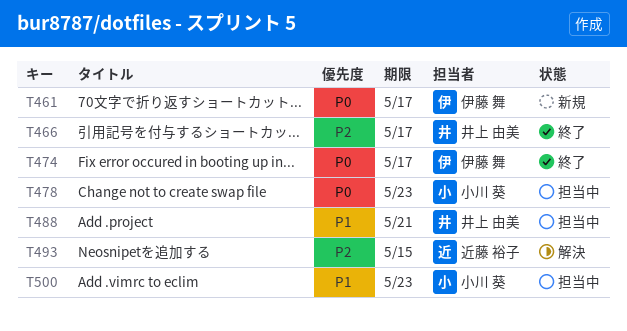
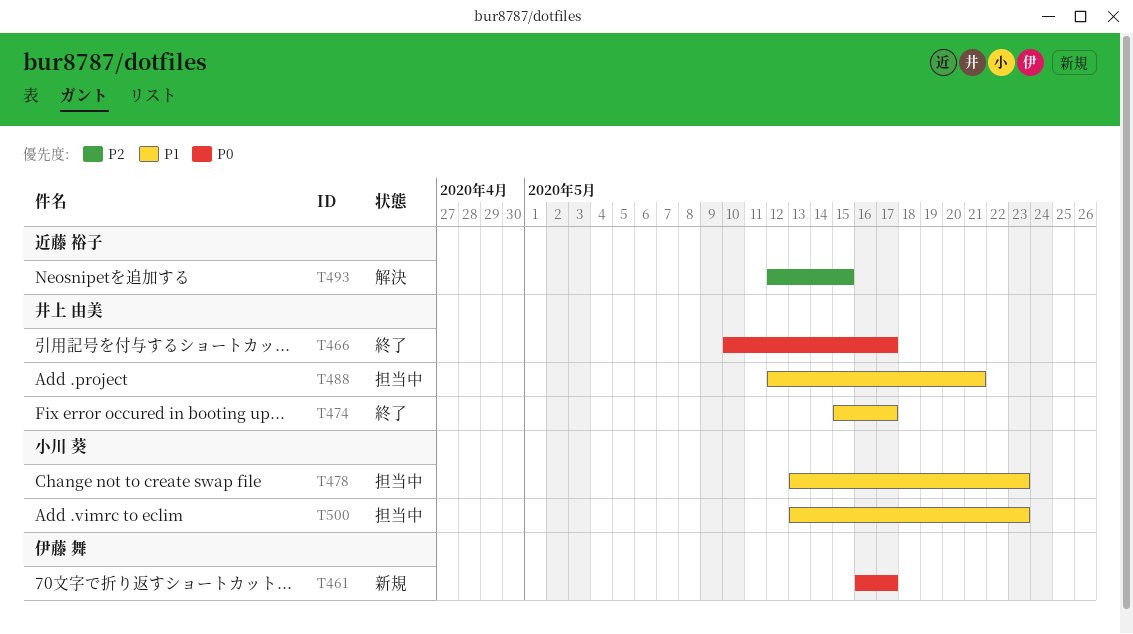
T466, priority: P2 -> P0
T474, owner: 伊藤 舞 -> 井上 由美
T474, priority: P0 -> P1
T478, priority: P0 -> P1

